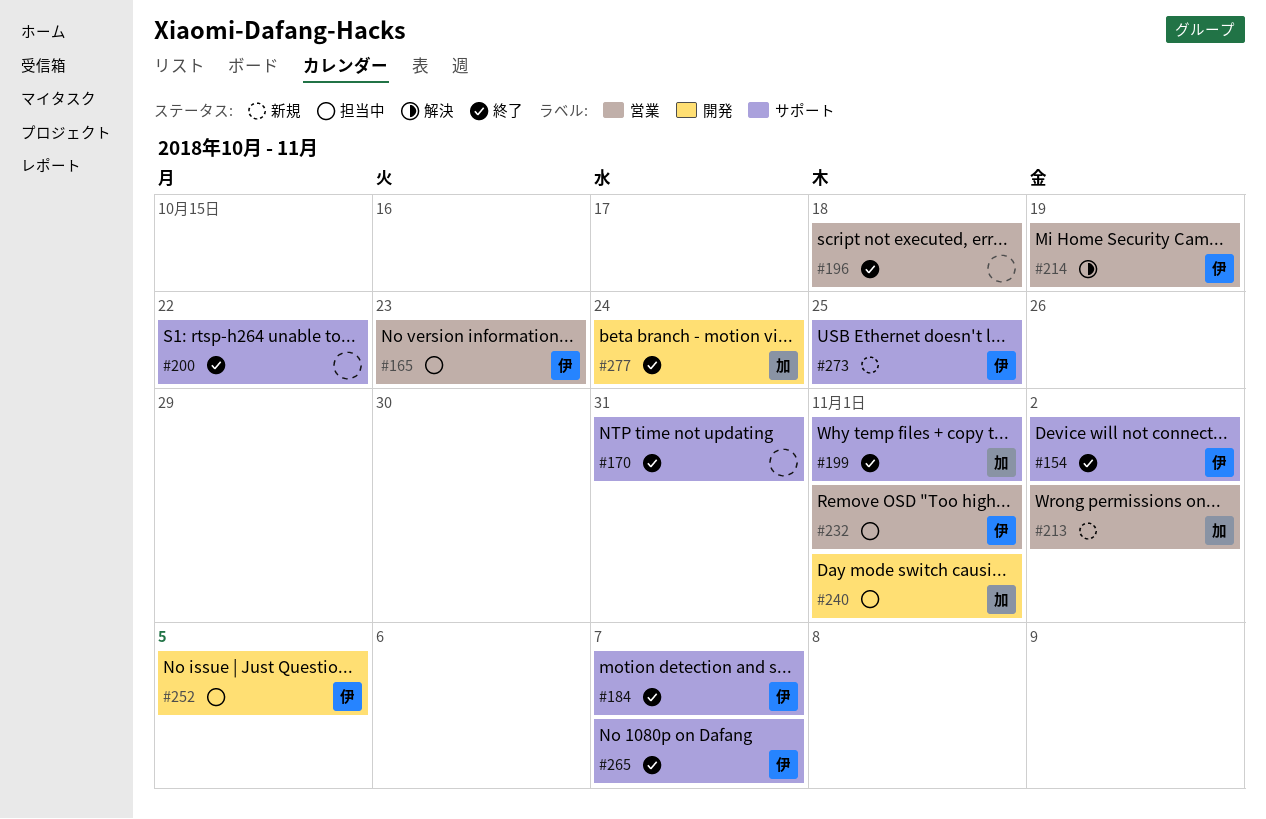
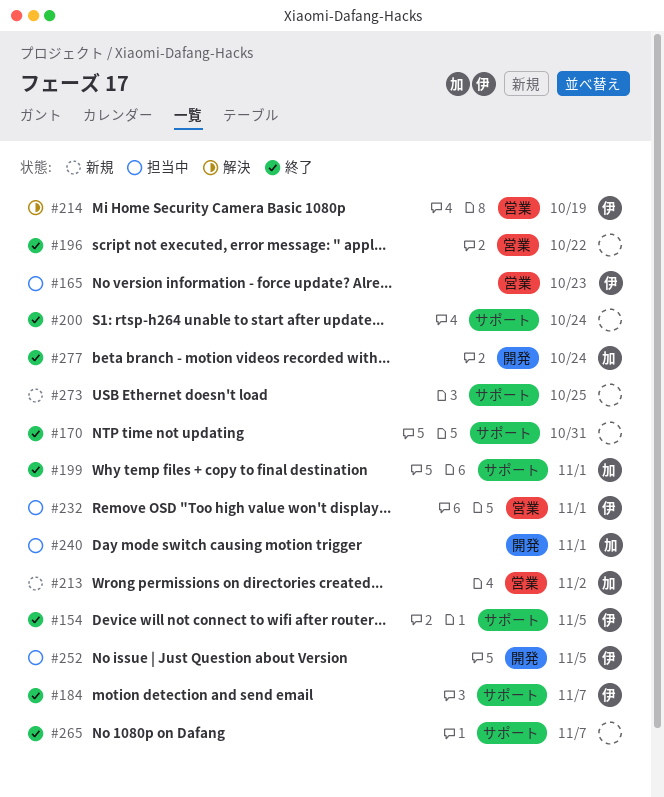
#154, due: Nov 2 -> Nov 5
#196, due: Oct 18 -> Oct 22
#200, due: Oct 22 -> Oct 24
#265, owner: 伊 -> none
#273, owner: 伊 -> none

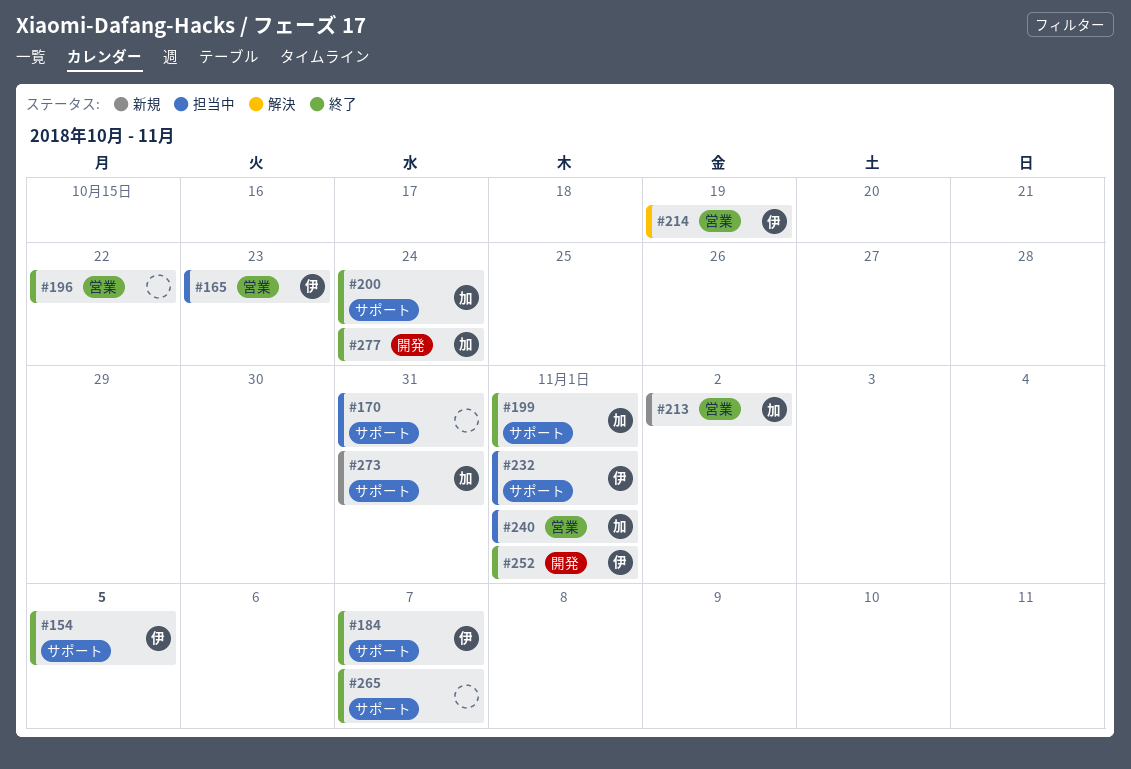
#170, status: 終了 -> 担当中
#200, owner: none -> 加
#232, label: 営業 -> サポート
#240, label: 開発 -> 営業
#252, status: 担当中 -> 終了
#252, due: Nov 5 -> Nov 1
#273, owner: none -> 加
#273, due: Oct 25 -> Oct 31

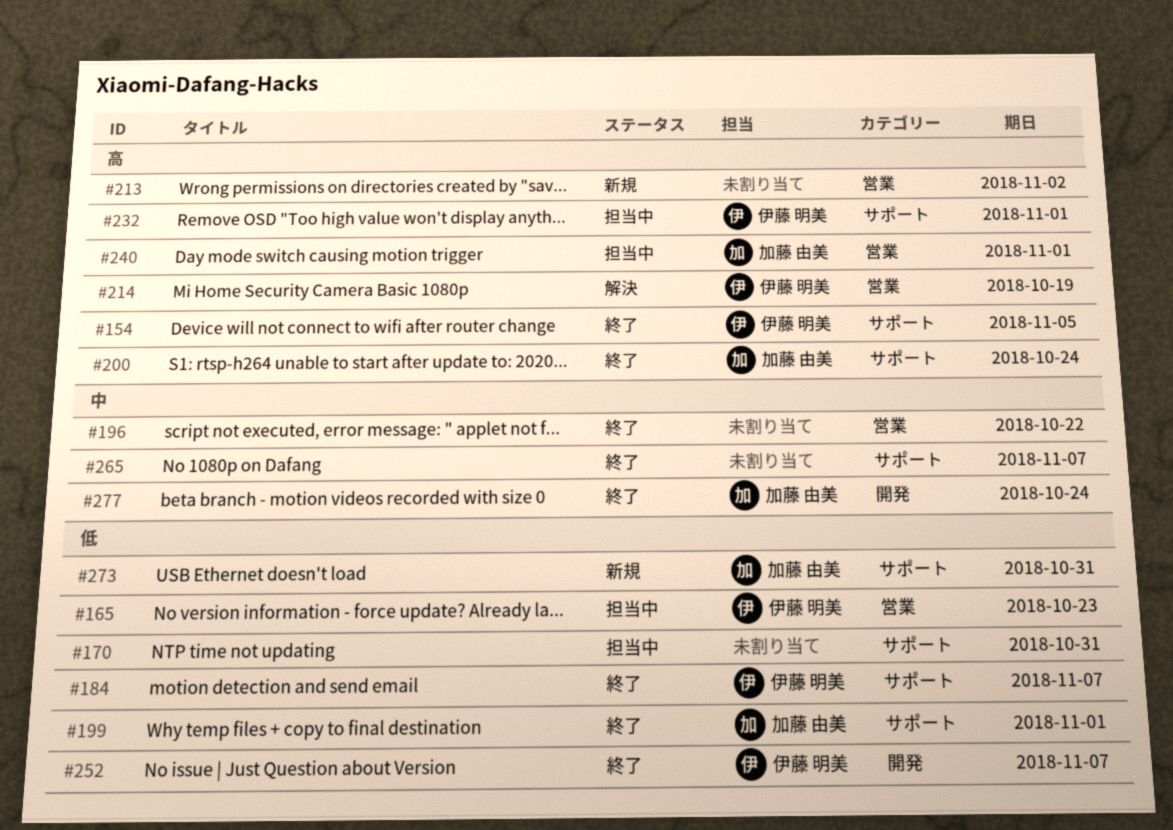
#213, owner: 加藤 由美 -> none
#252, due: Nov 1 -> Nov 7

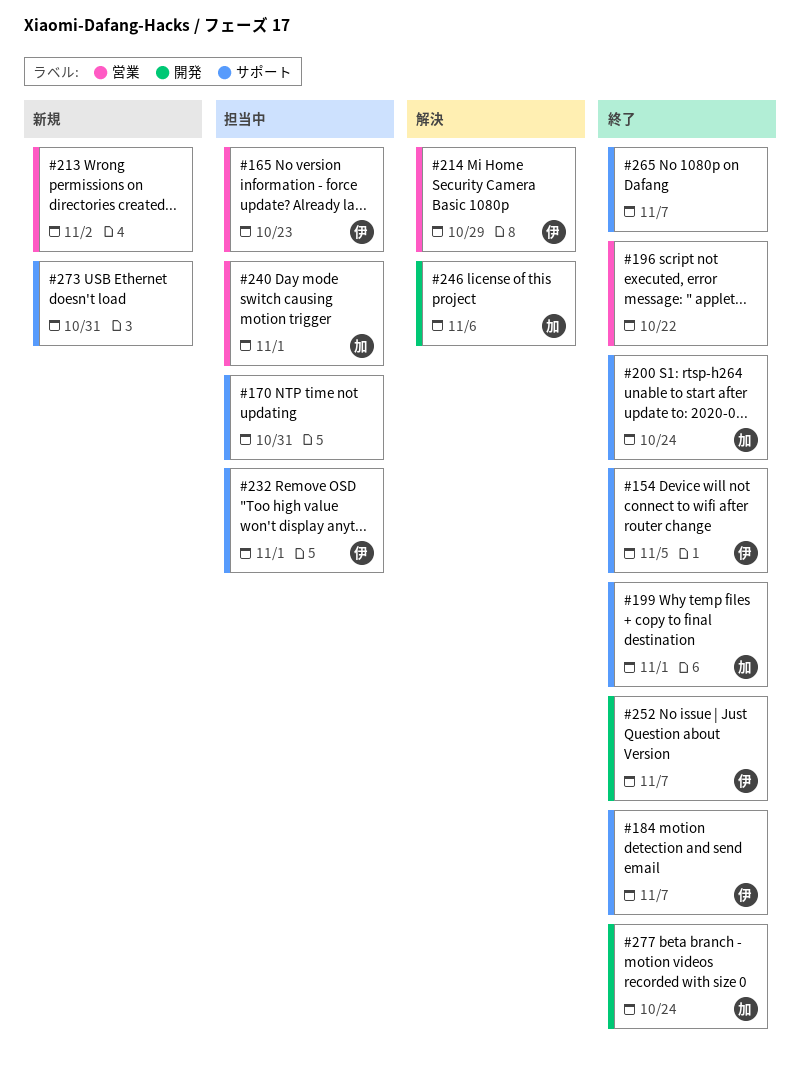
#214, due: Oct 19 -> Oct 29
#246: none -> present
#273, owner: 加藤 由美 -> none

